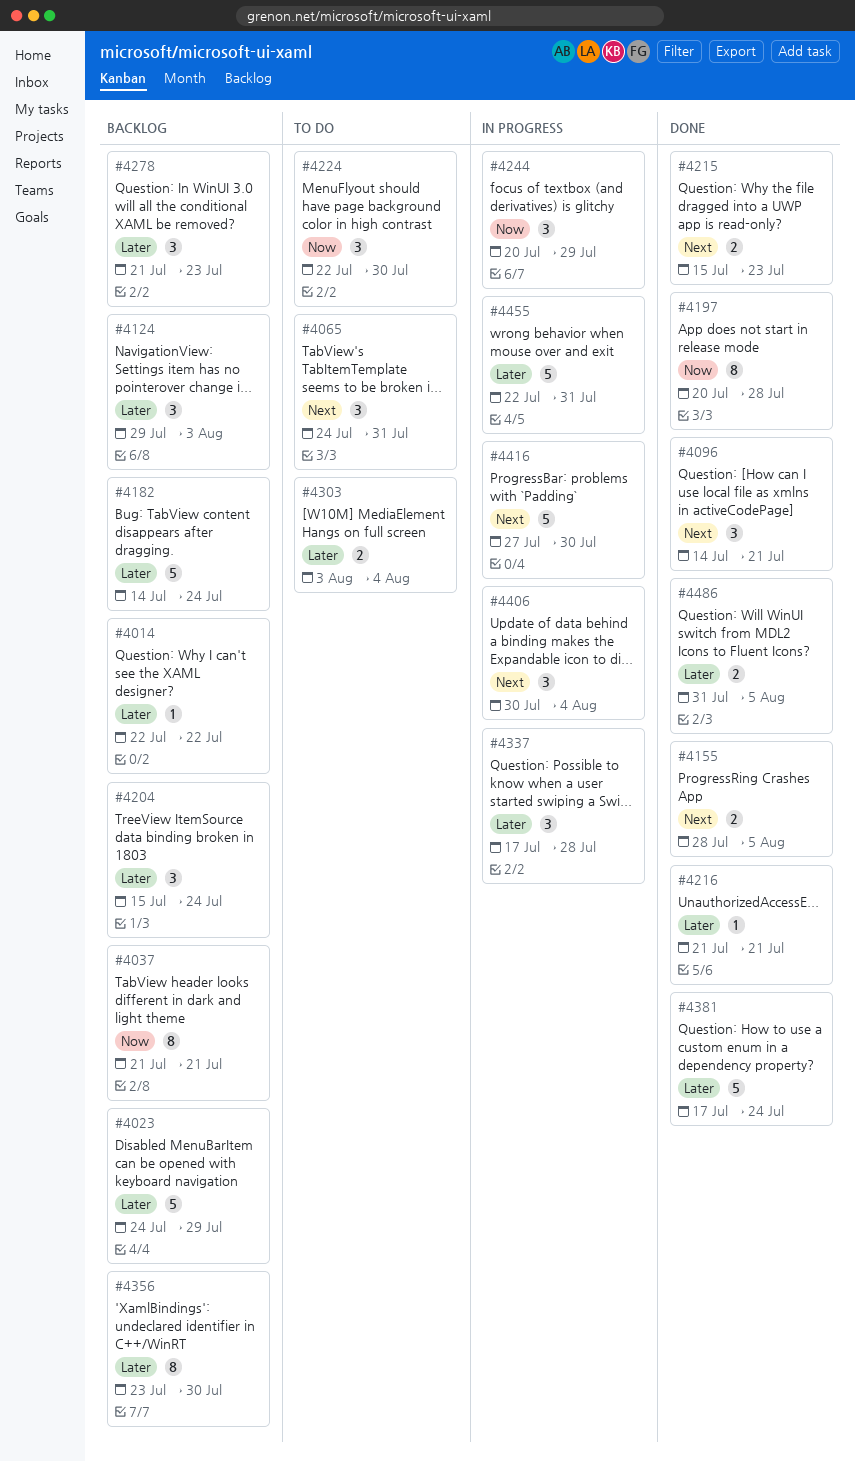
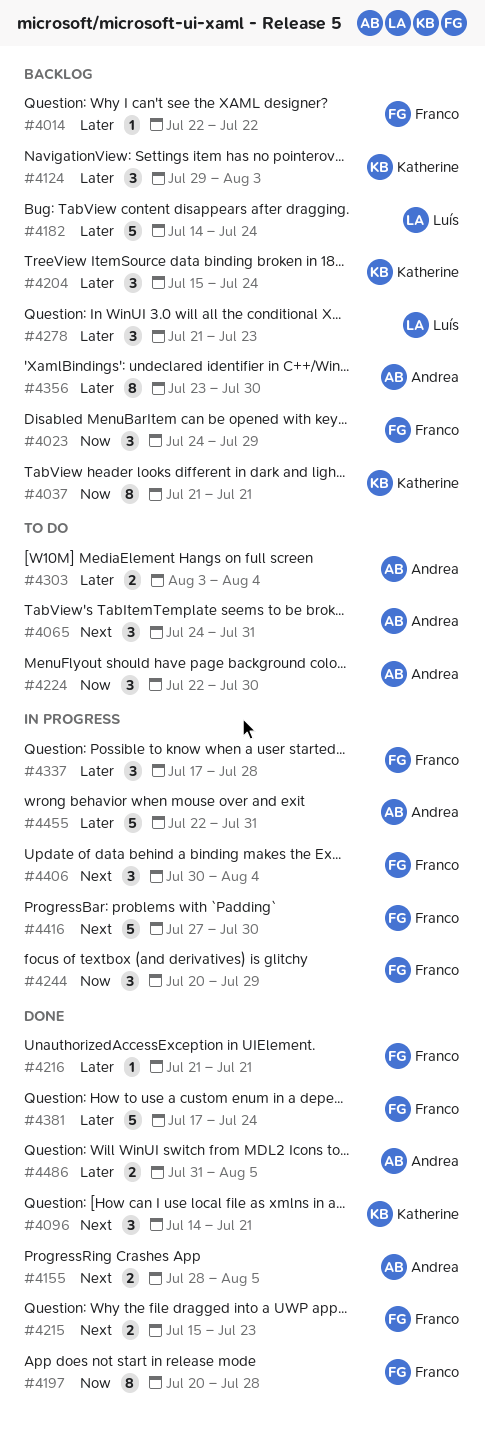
#4023, priority: Later -> Now
#4023, estimate: 5 -> 3

